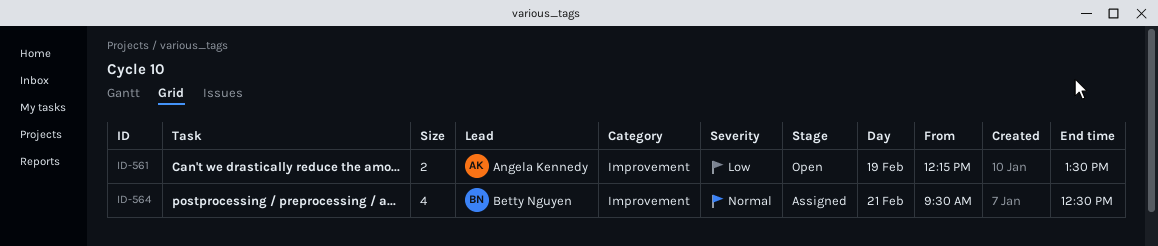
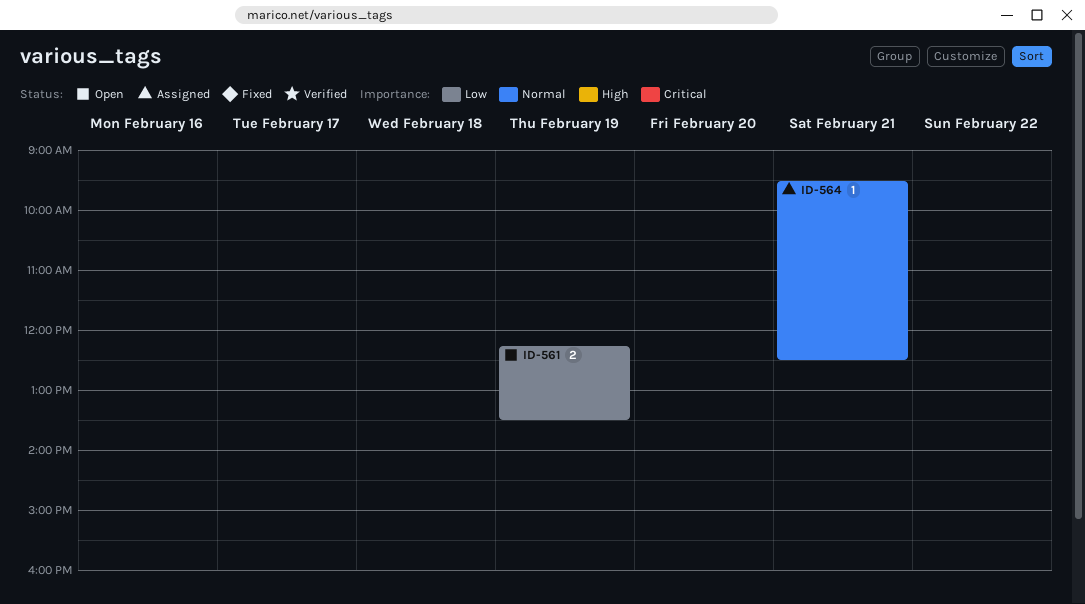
ID-564, estimate: 4 -> 1

